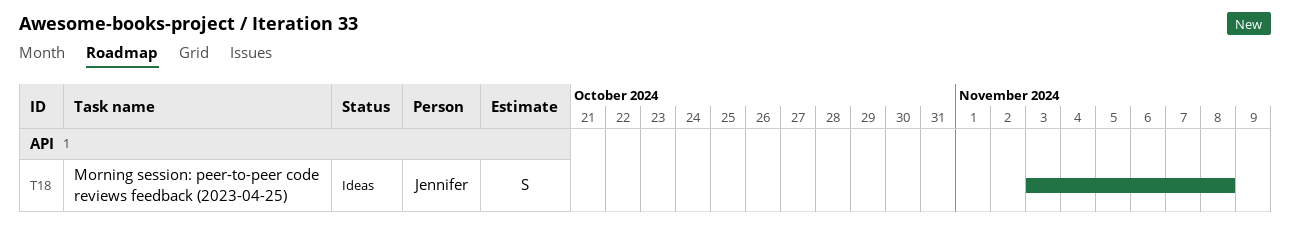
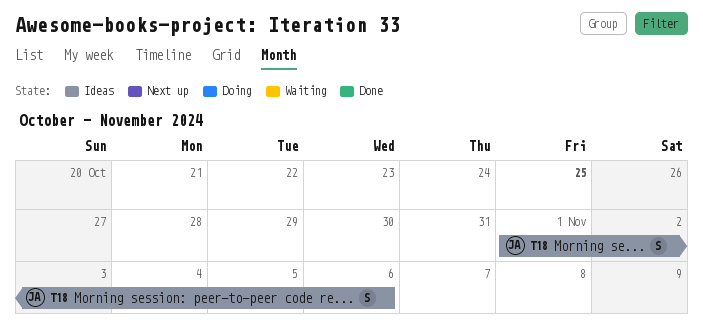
T18, start: Nov 3 -> Nov 1
T18, due: Nov 8 -> Nov 6

